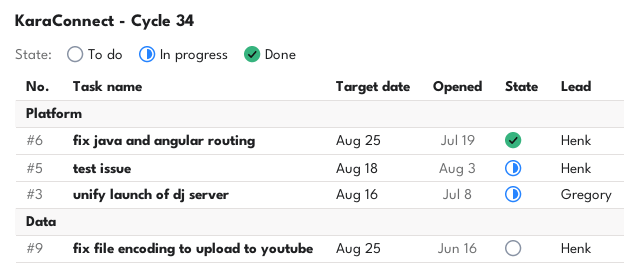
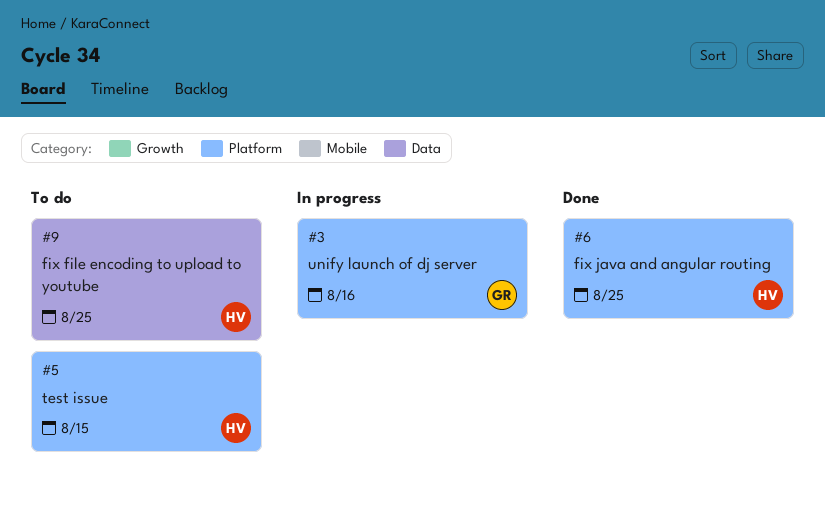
#5, status: In progress -> To do
#5, due: Aug 18 -> Aug 15

